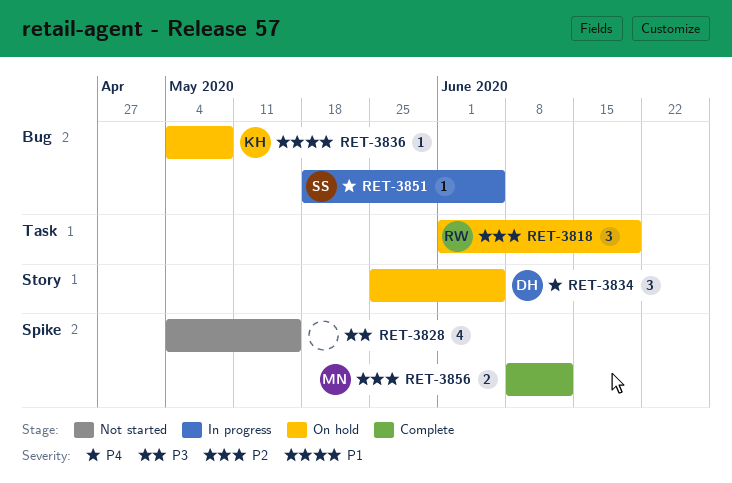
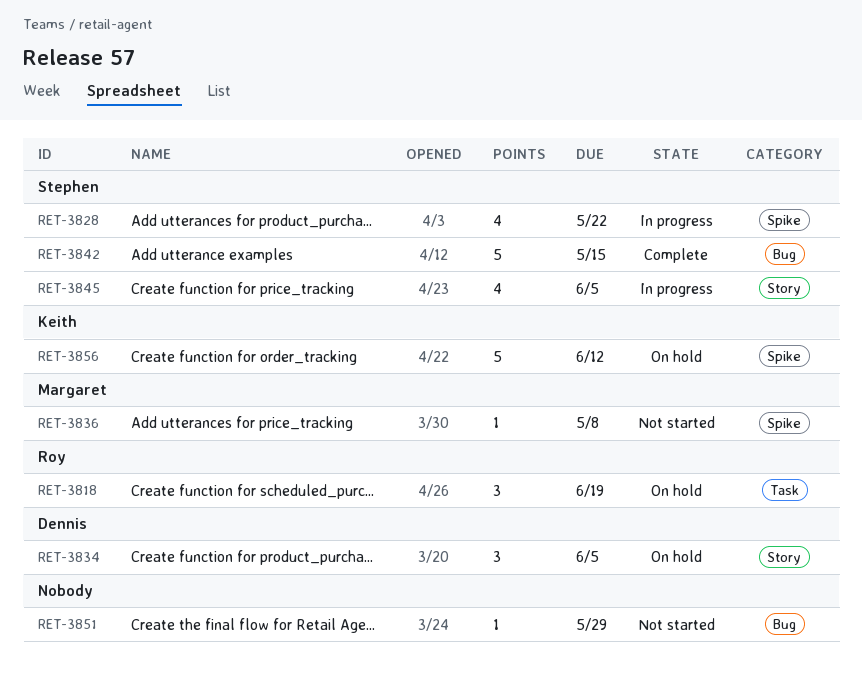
RET-3828, status: Not started -> In progress
RET-3828, owner: none -> Stephen
RET-3828, due: May 15 -> May 22
RET-3836, status: On hold -> Not started
RET-3836, owner: Keith -> Margaret
RET-3836, label: Bug -> Spike
RET-3842: none -> present
RET-3845: none -> present
RET-3851, status: In progress -> Not started
RET-3851, owner: Stephen -> none
RET-3851, due: Jun 5 -> May 29
RET-3856, status: Complete -> On hold
RET-3856, owner: Margaret -> Keith
RET-3856, estimate: 2 -> 5

